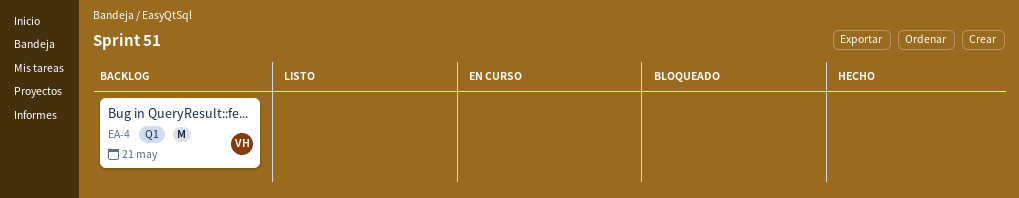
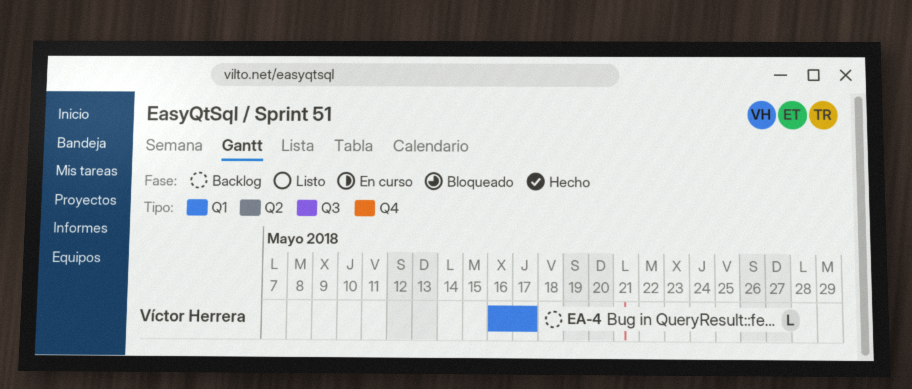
EA-4, estimate: M -> L
EA-4, due: May 21 -> May 17

